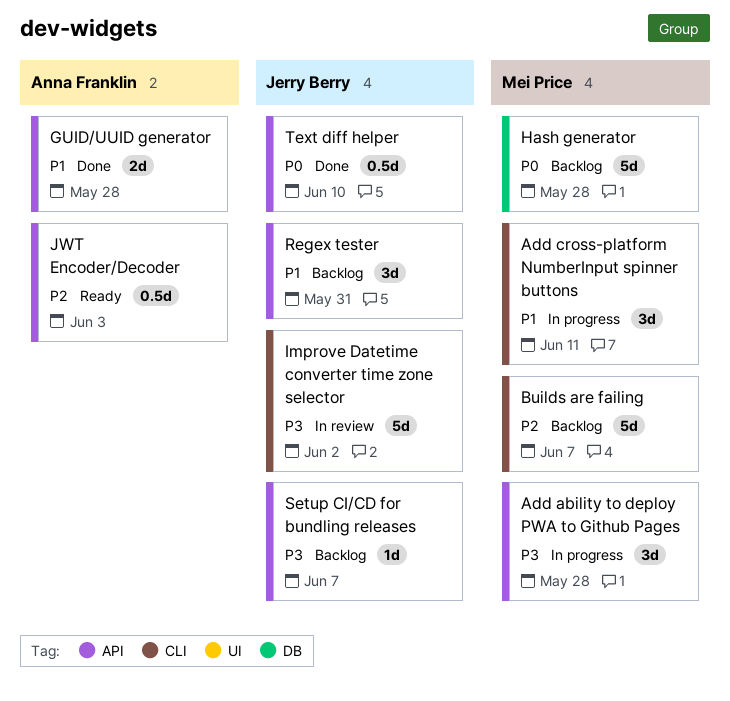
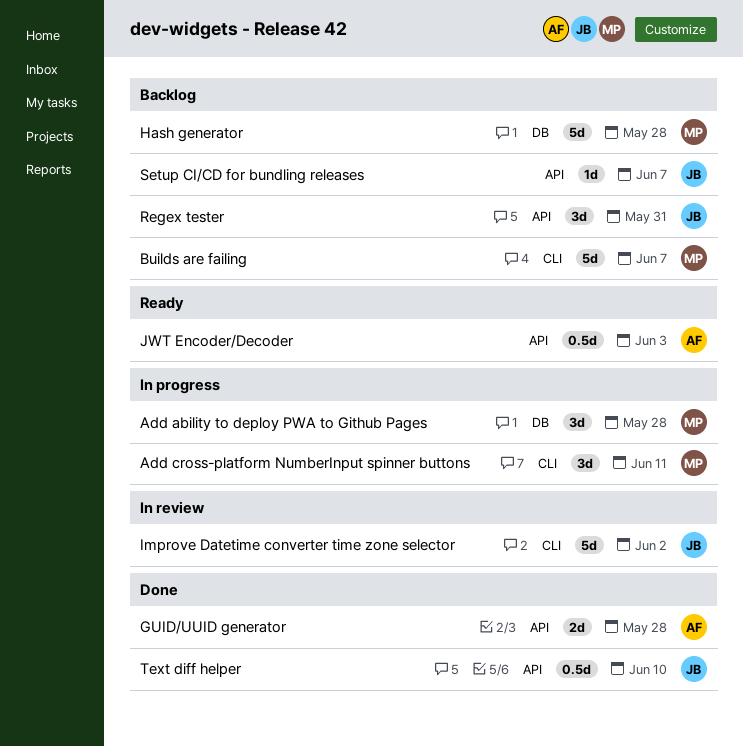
Add ability to deploy PWA to Github Pages, label: API -> DB

